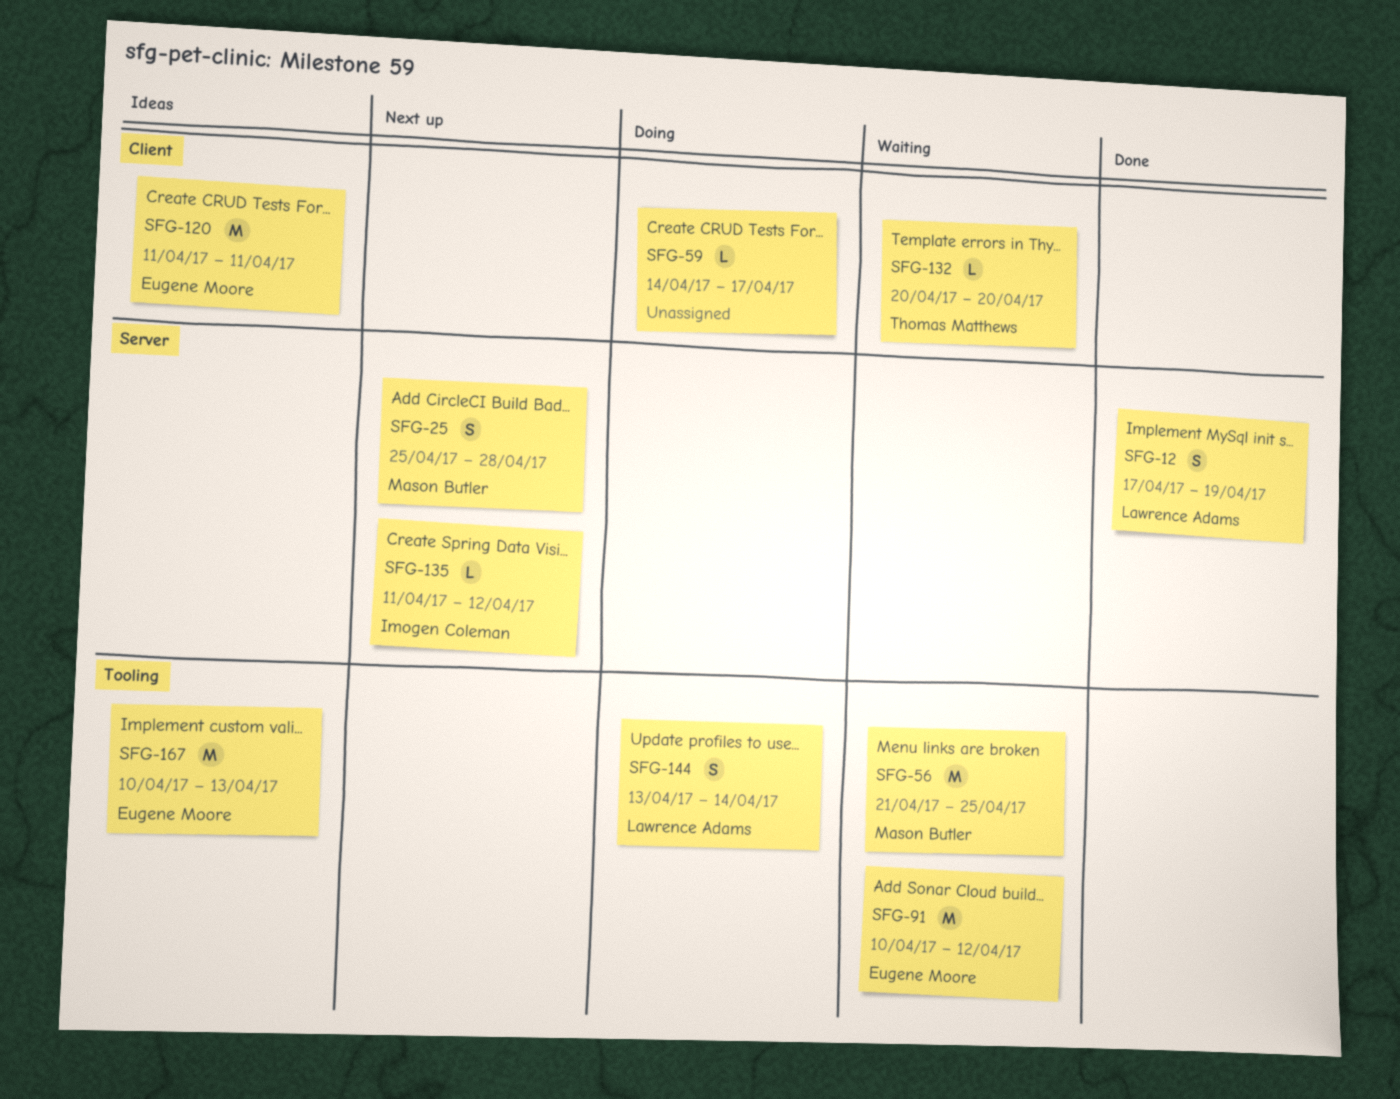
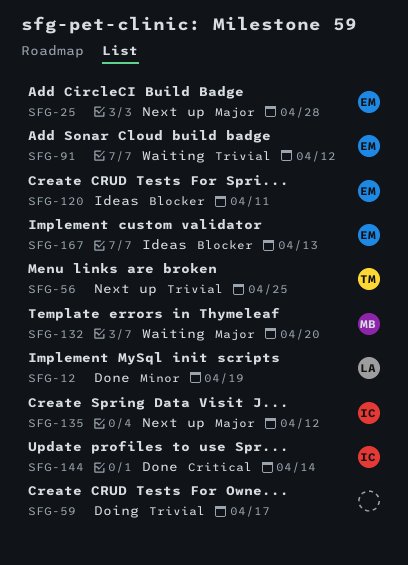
SFG-25, owner: Mason Butler -> Eugene Moore
SFG-56, status: Waiting -> Next up
SFG-56, owner: Mason Butler -> Thomas Matthews
SFG-132, owner: Thomas Matthews -> Mason Butler
SFG-144, status: Doing -> Done
SFG-144, owner: Lawrence Adams -> Imogen Coleman

